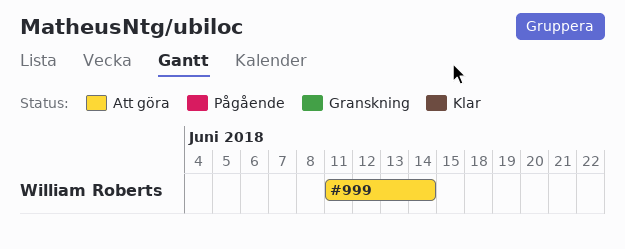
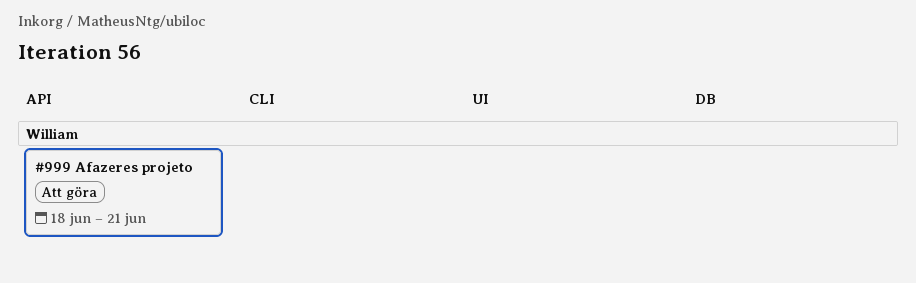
#999, start: Jun 11 -> Jun 18
#999, due: Jun 14 -> Jun 21

